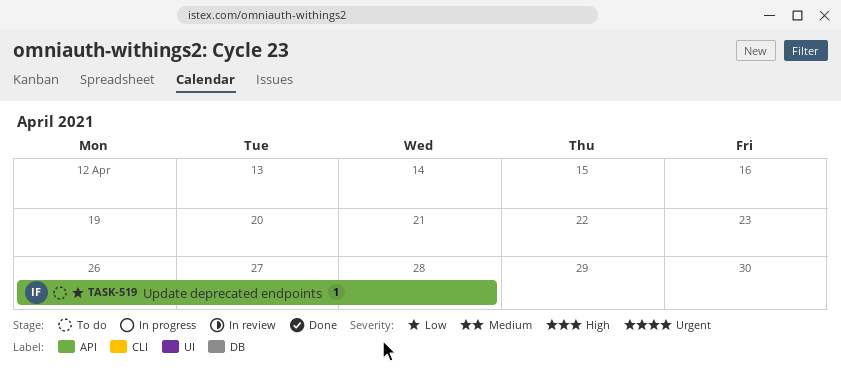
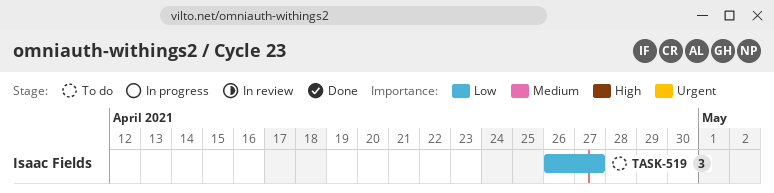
TASK-519, estimate: 1 -> 3
TASK-519, due: Apr 28 -> Apr 27

